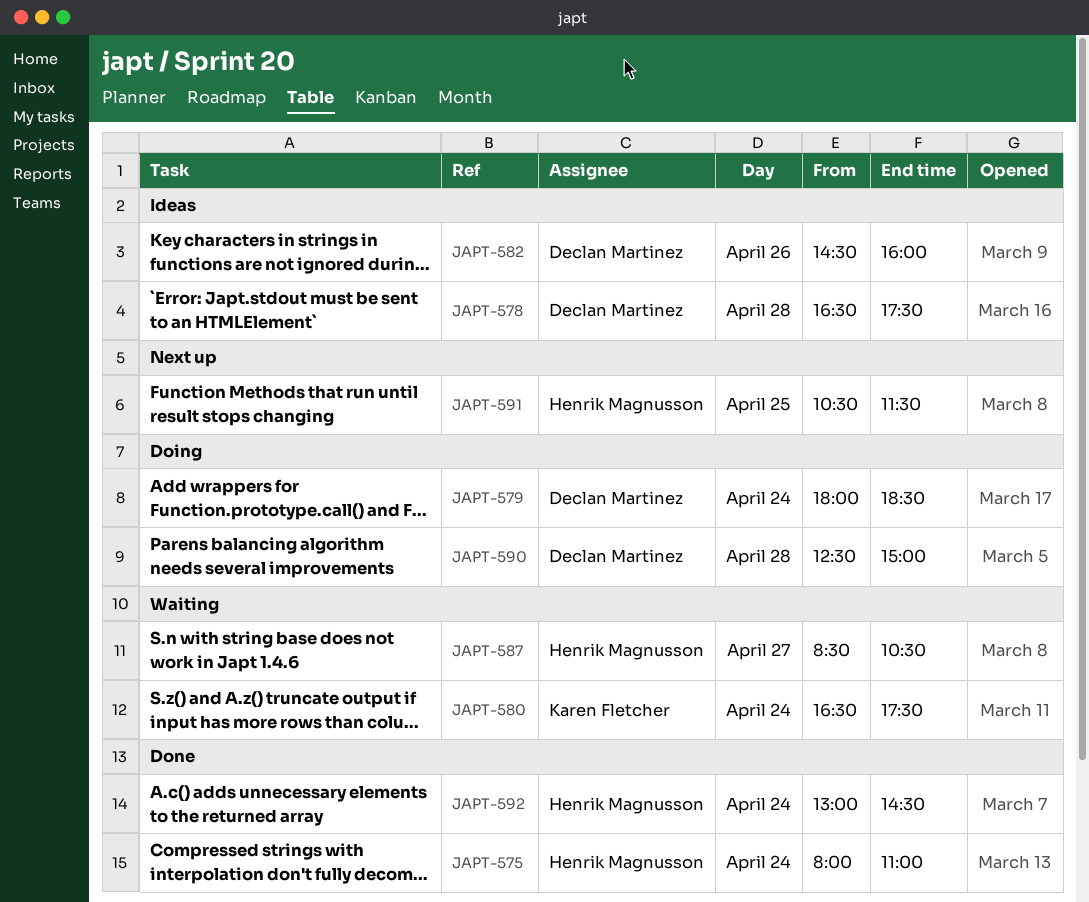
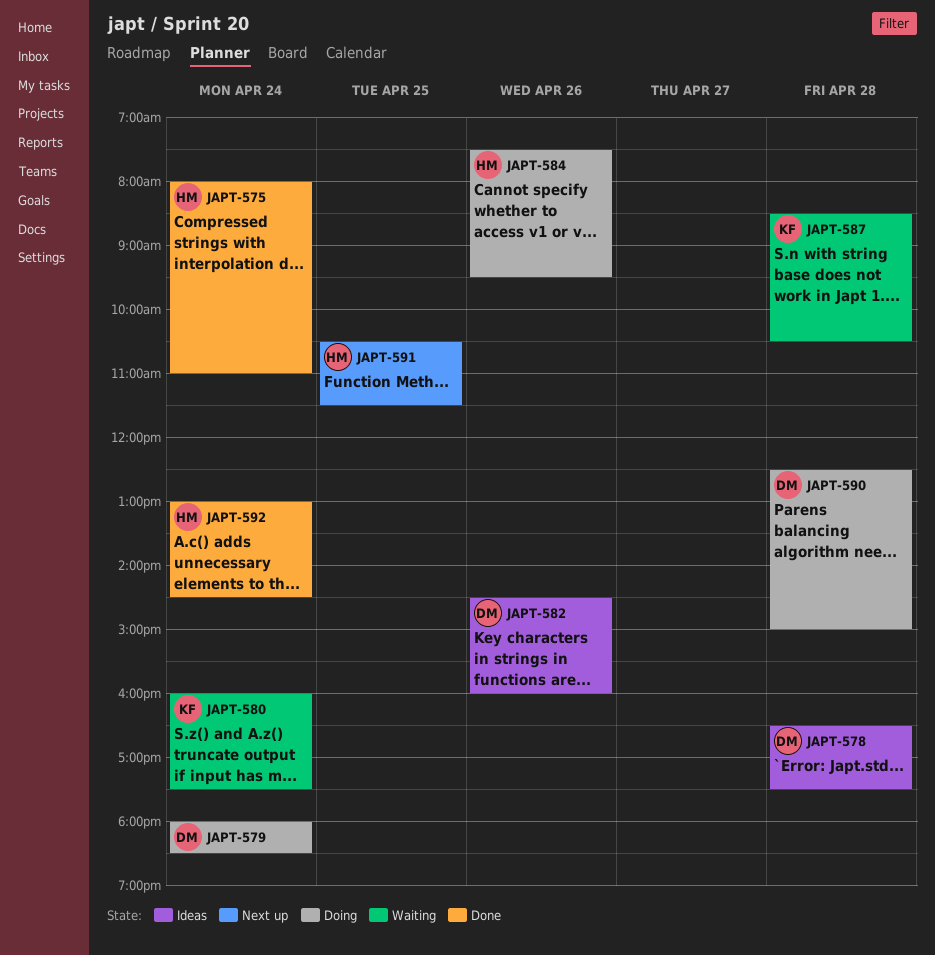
JAPT-580, begins: 16:30 -> 16:00
JAPT-584: none -> present
JAPT-587, owner: Henrik Magnusson -> Karen Fletcher
JAPT-587, day: Apr 27 -> Apr 28

